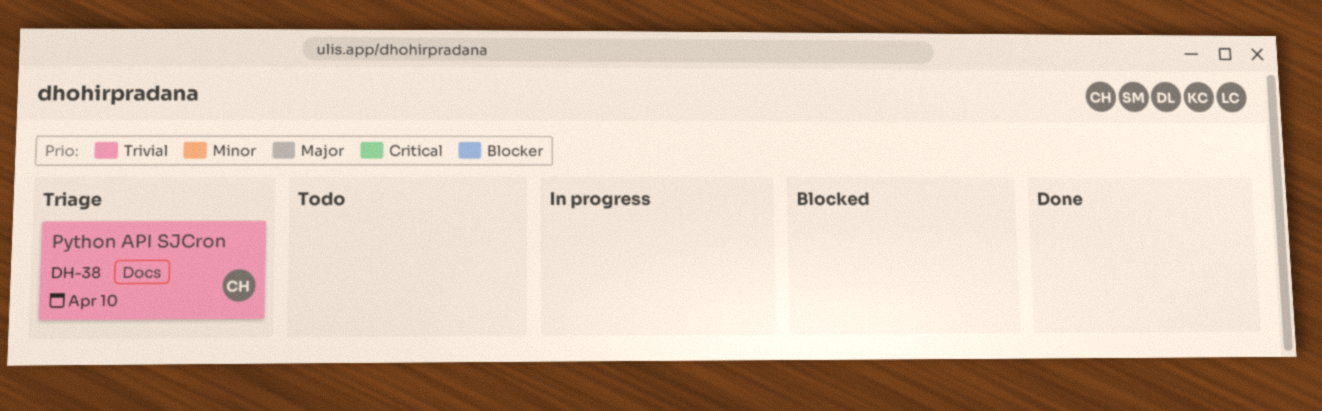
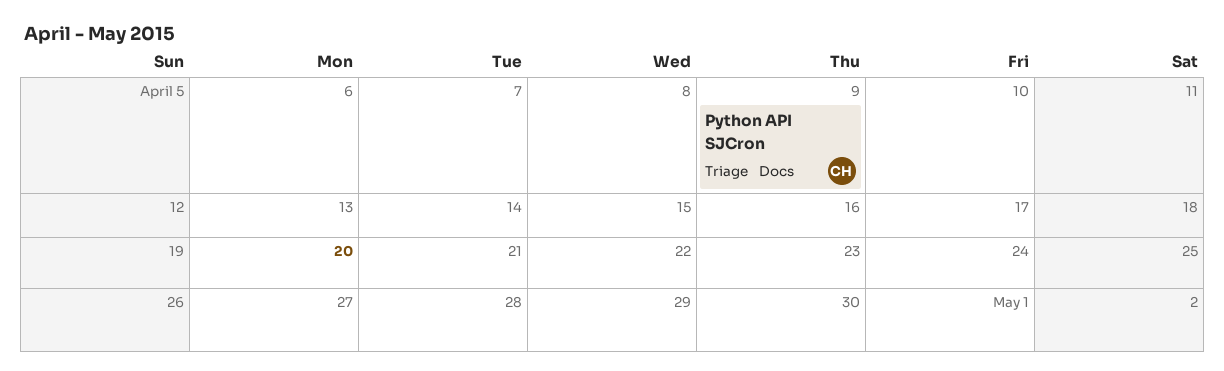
Python API SJCron, due: Apr 10 -> Apr 9

